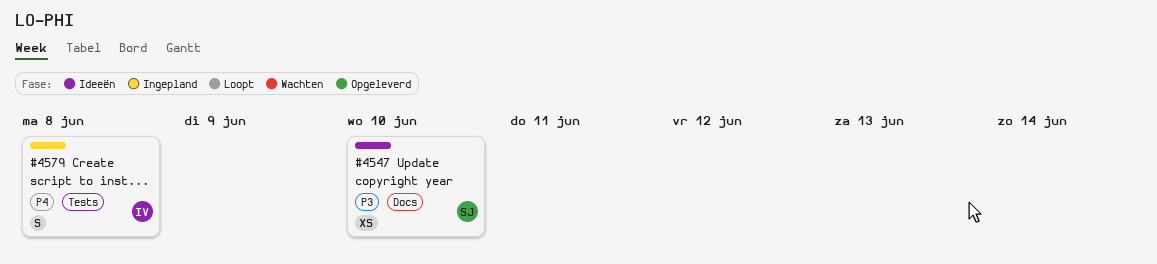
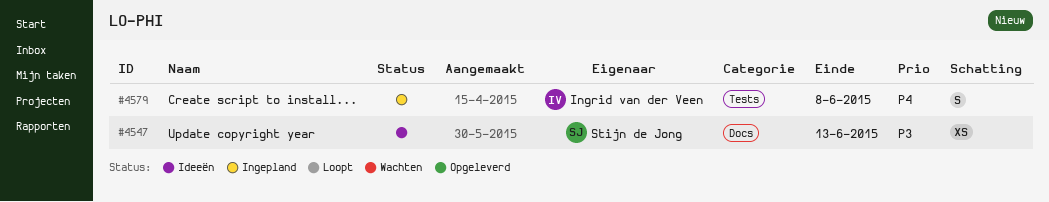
#4547, due: Jun 10 -> Jun 13

